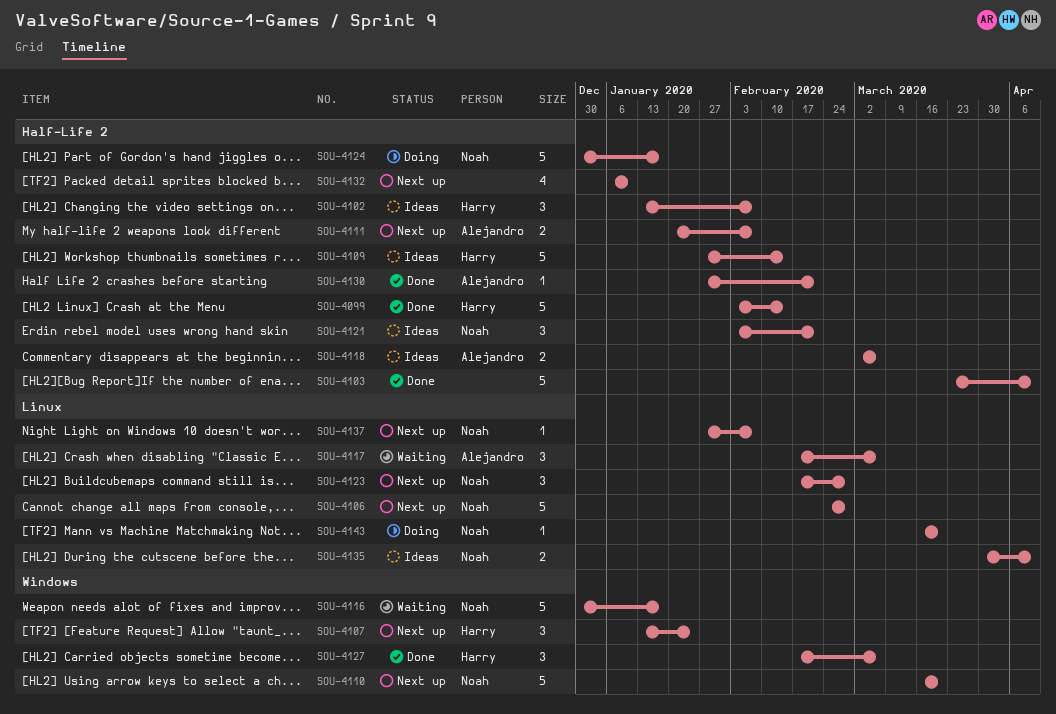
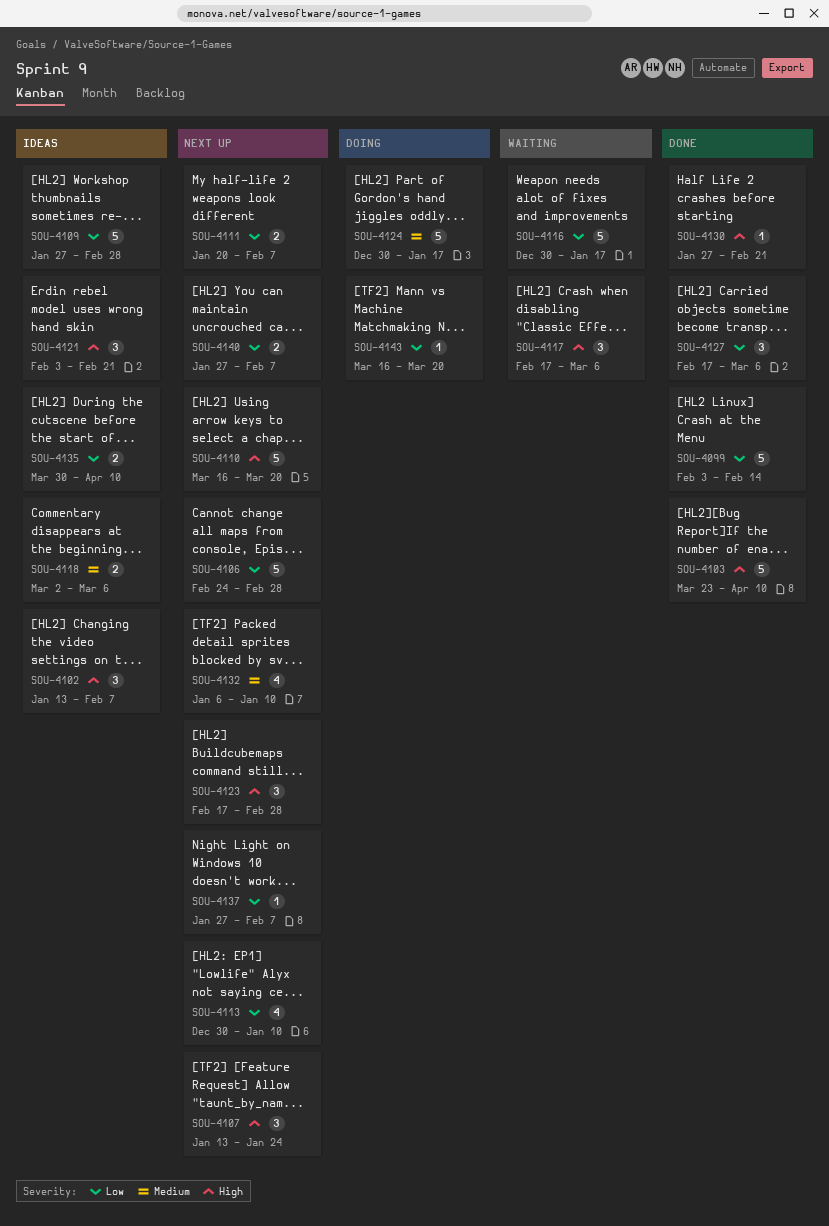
SOU-4109, due: Feb 14 -> Feb 28
SOU-4113: none -> present
SOU-4140: none -> present

